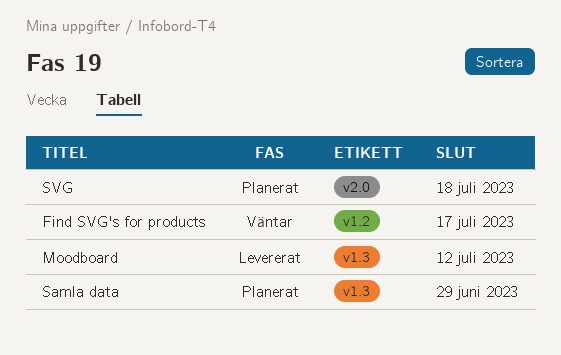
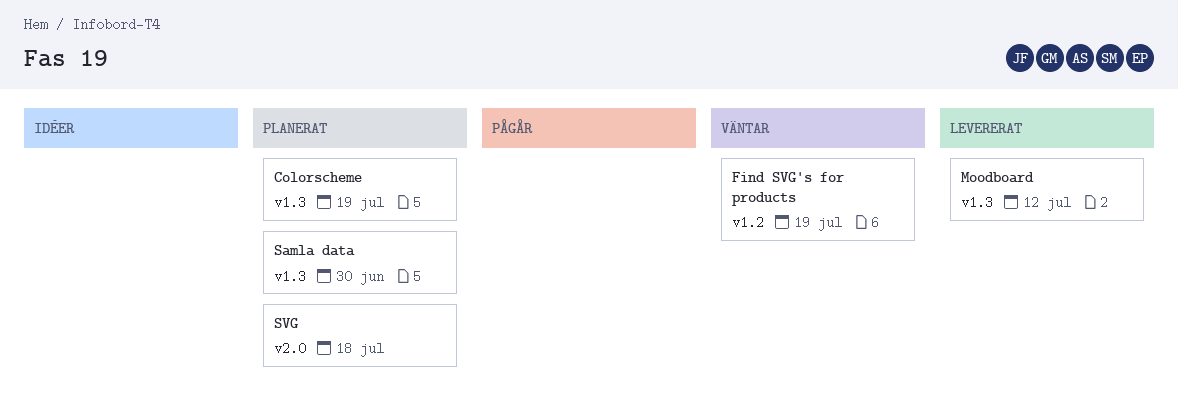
Colorscheme: none -> present
Find SVG's for products, due: Jul 17 -> Jul 19
Samla data, due: Jun 29 -> Jun 30

